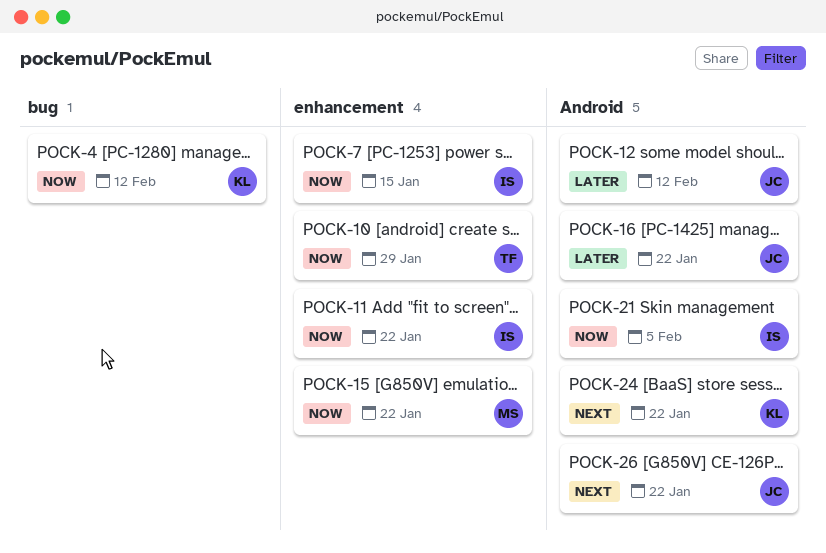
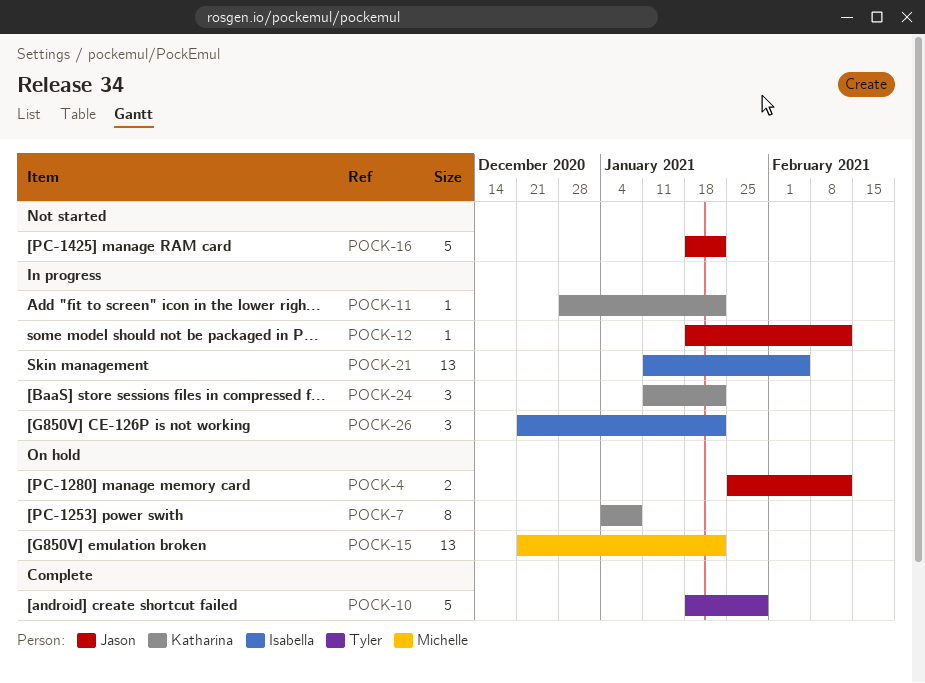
POCK-4, owner: Katharina -> Jason
POCK-7, owner: Isabella -> Katharina
POCK-7, due: Jan 15 -> Jan 8
POCK-11, owner: Isabella -> Katharina
POCK-26, owner: Jason -> Isabella

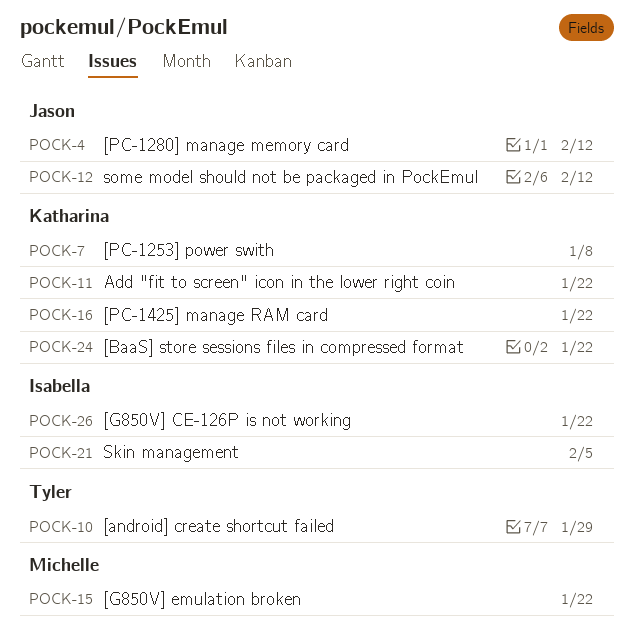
POCK-16, owner: Jason -> Katharina

